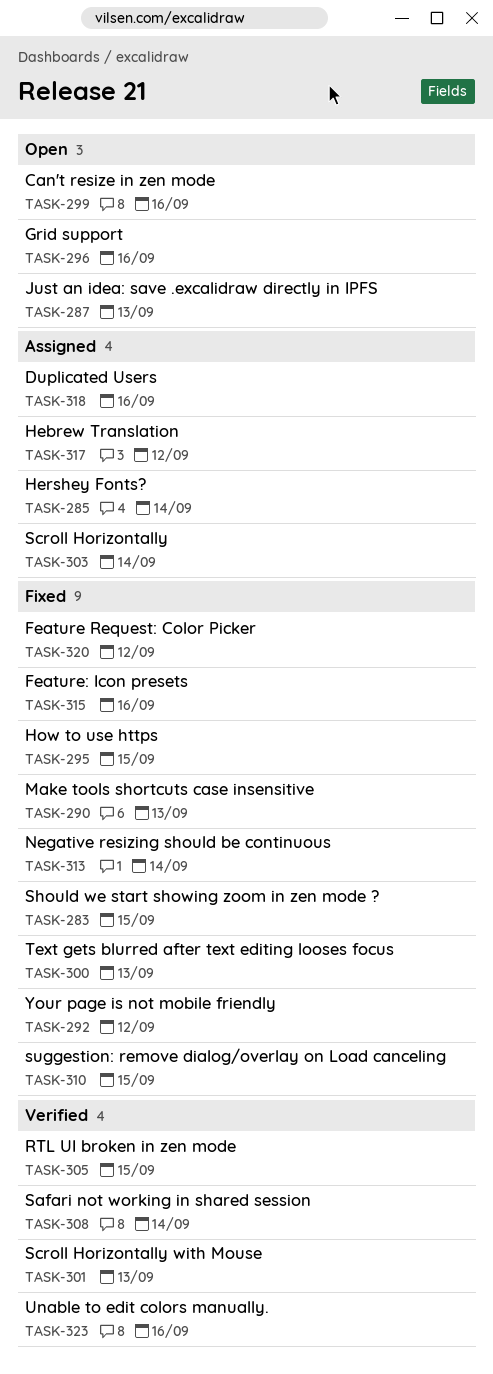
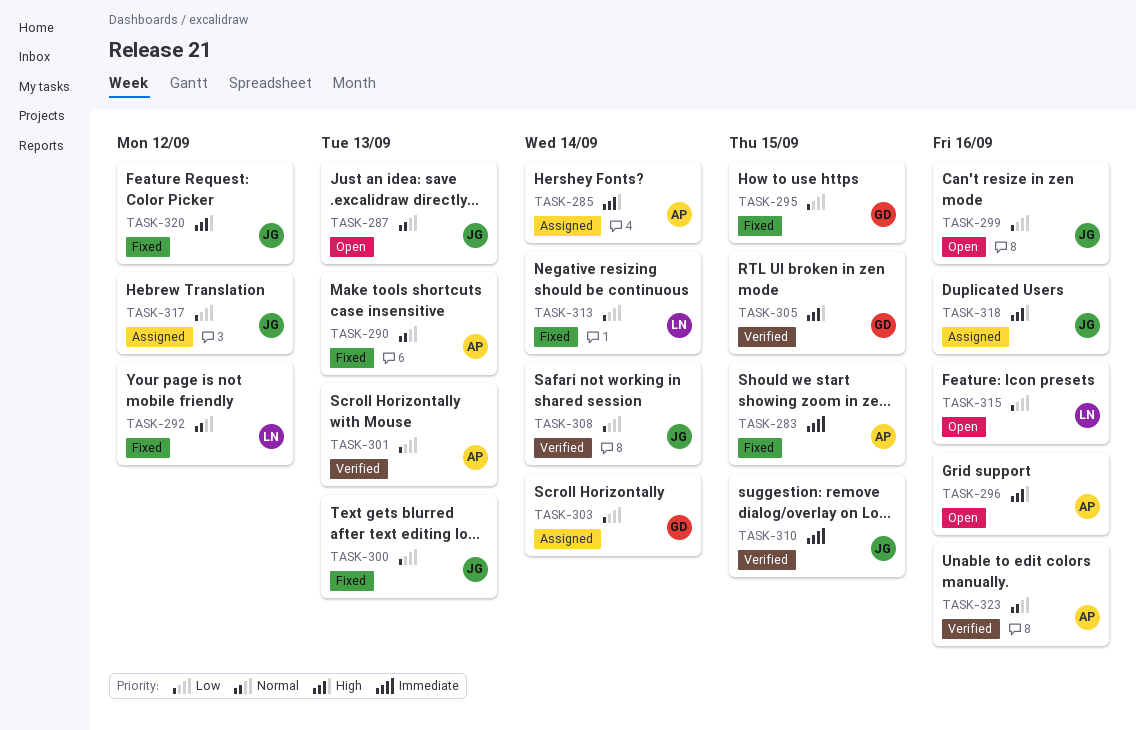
TASK-310, status: Fixed -> Verified
TASK-315, status: Fixed -> Open

